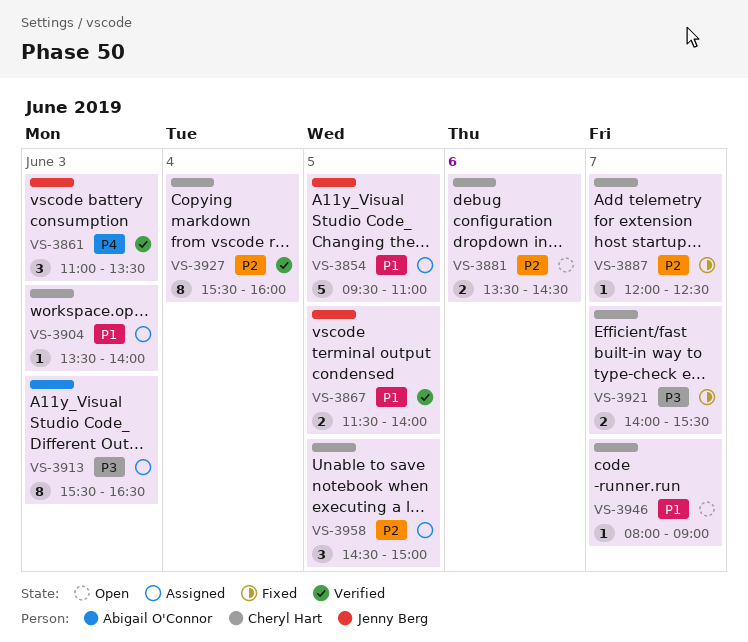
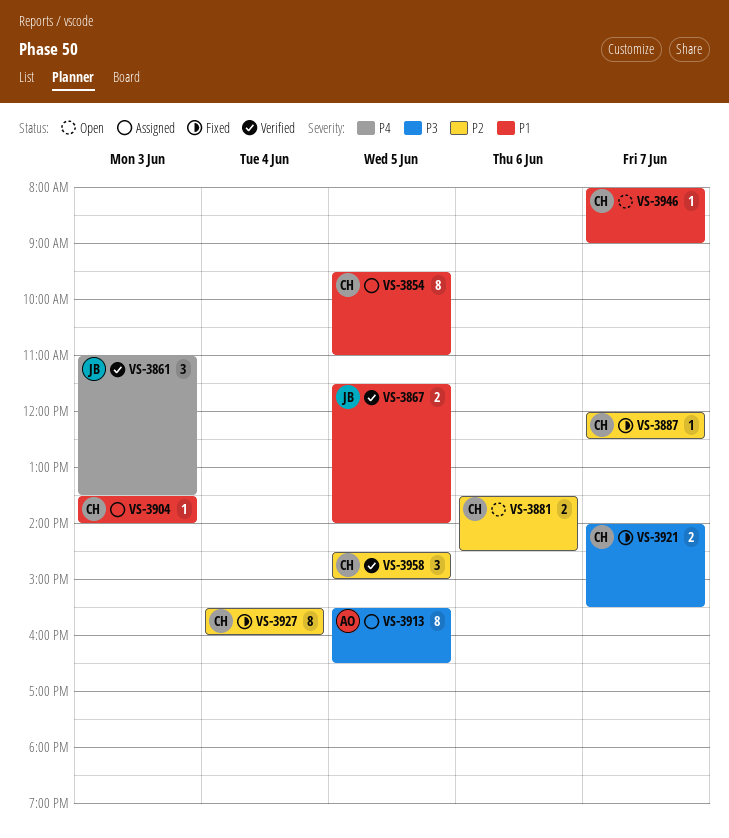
VS-3854, owner: Jenny Berg -> Cheryl Hart
VS-3854, estimate: 5 -> 8
VS-3913, day: Jun 3 -> Jun 5
VS-3927, status: Verified -> Fixed
VS-3958, status: Assigned -> Verified

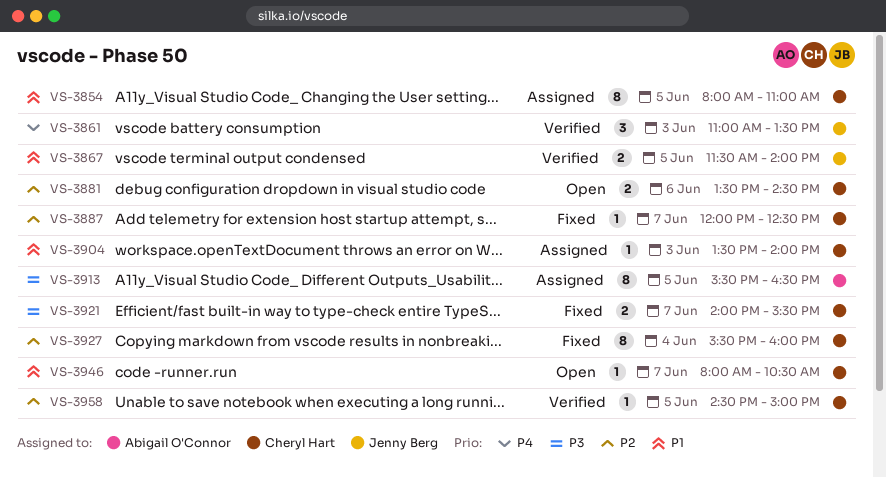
VS-3854, begins: 09:30 -> 08:00
VS-3946, ends: 09:00 -> 10:30
VS-3958, estimate: 3 -> 1

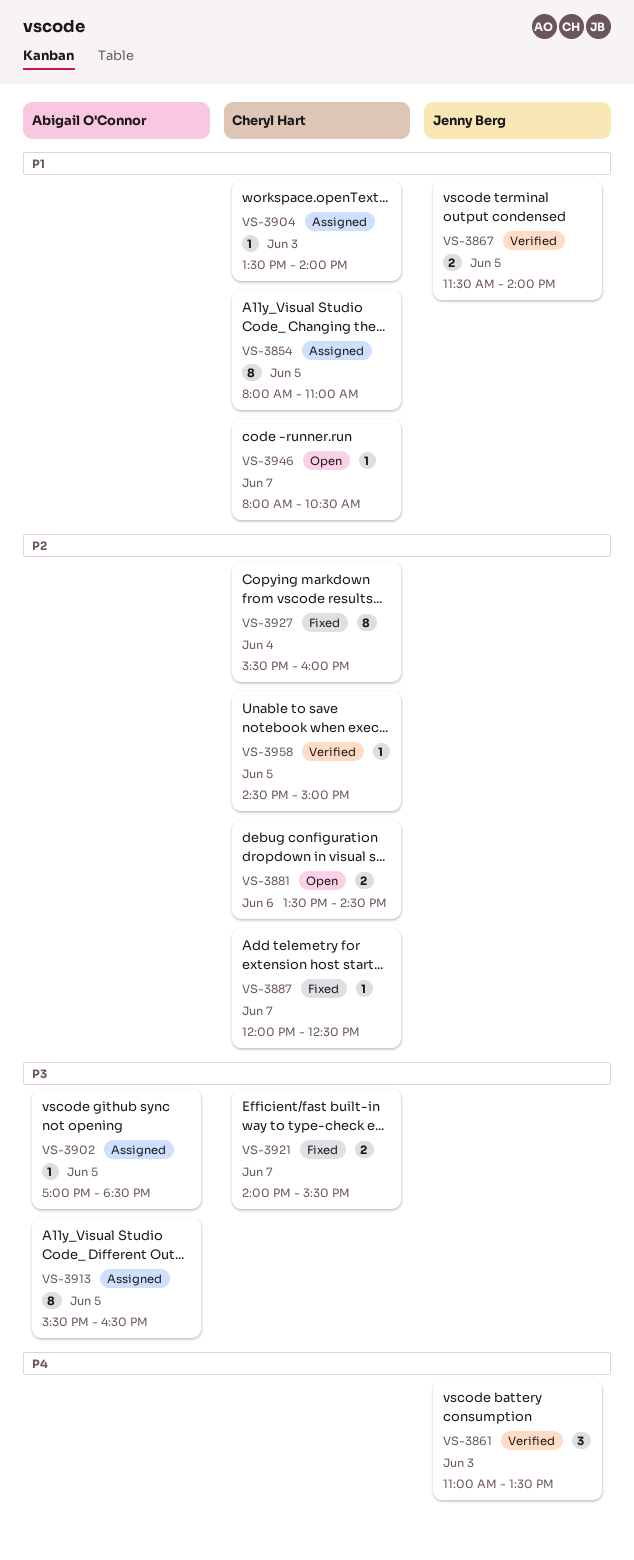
VS-3902: none -> present

